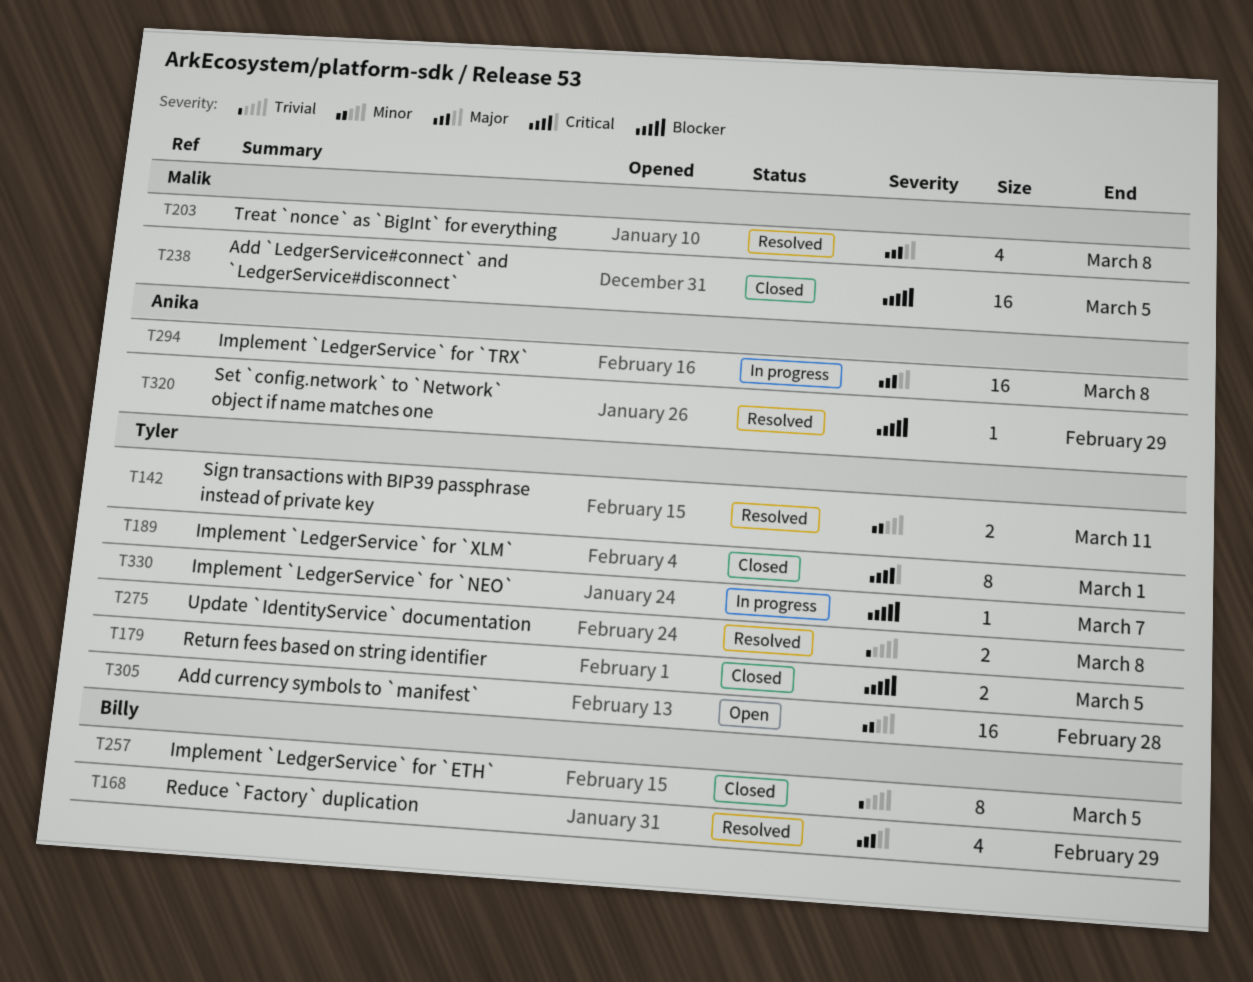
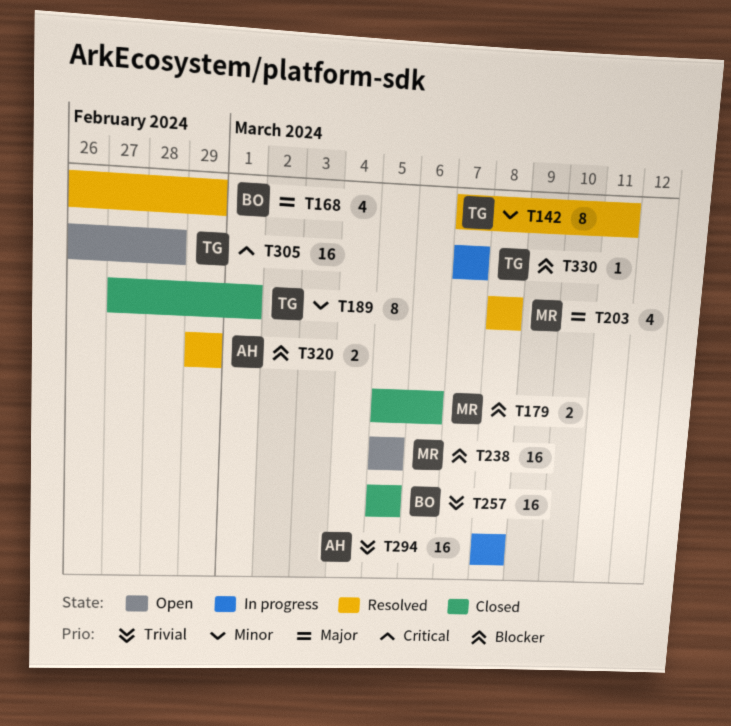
T142, estimate: 2 -> 8
T179, owner: Tyler -> Malik
T179, due: Mar 5 -> Mar 6
T189, priority: Critical -> Minor
T238, status: Closed -> Open
T257, estimate: 8 -> 16
T275: present -> none
T294, priority: Major -> Trivial
T305, priority: Minor -> Critical
T320, estimate: 1 -> 2

